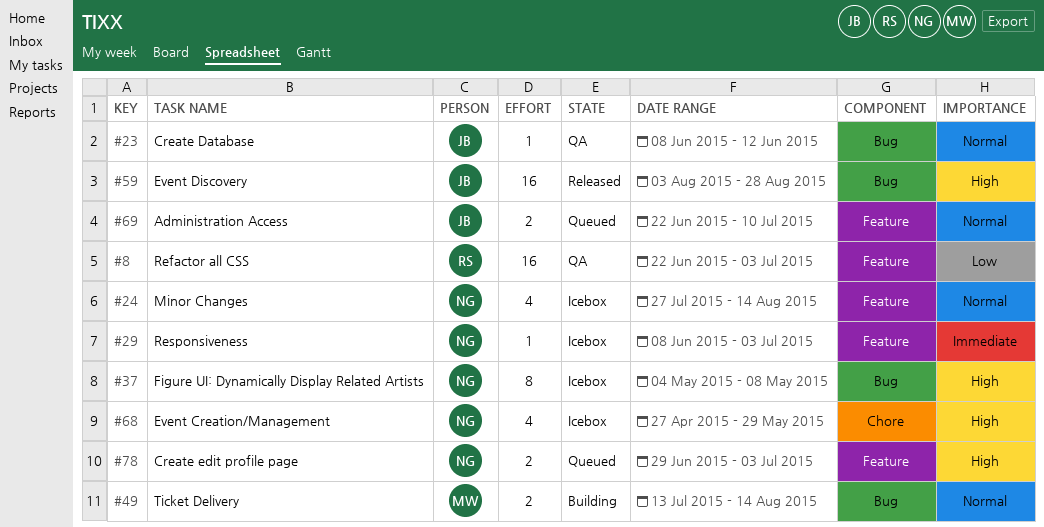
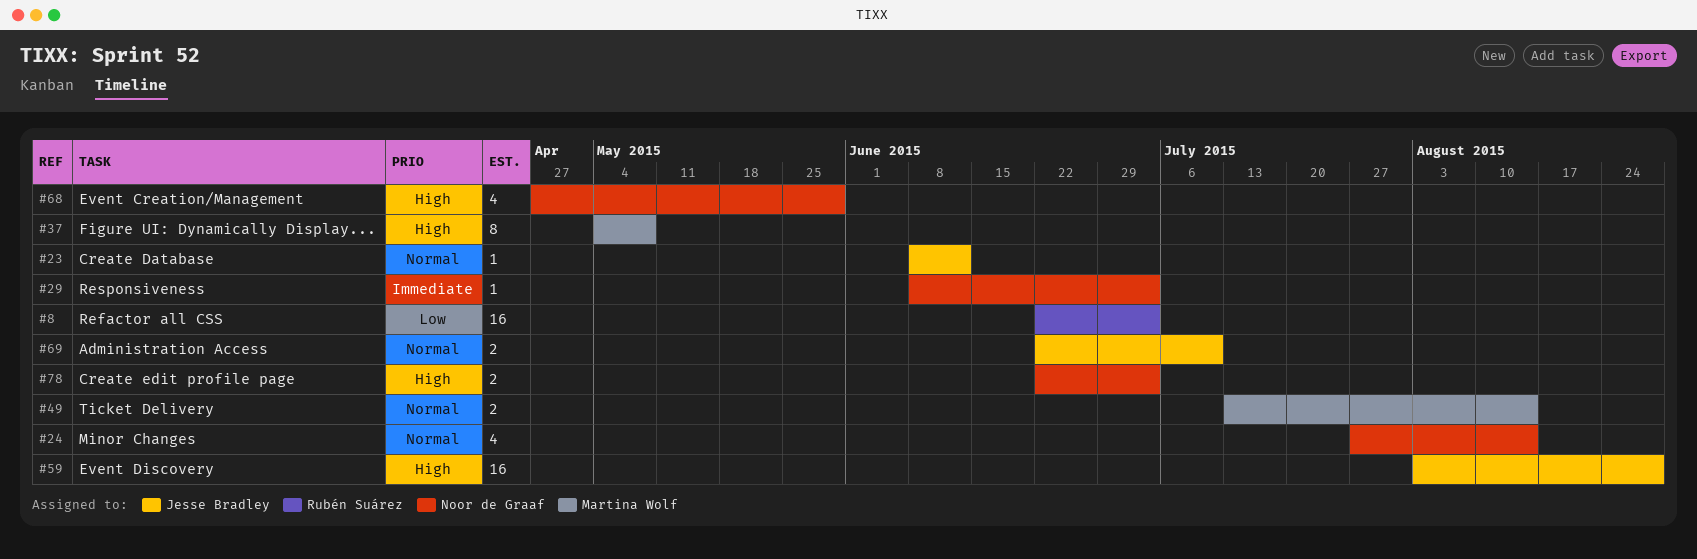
#37, owner: Noor de Graaf -> Martina Wolf
#78, start: Jun 29 -> Jun 22

